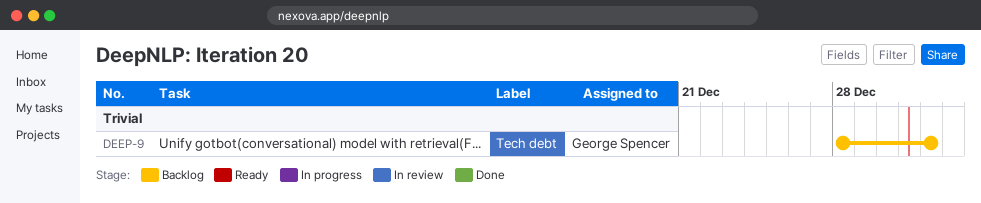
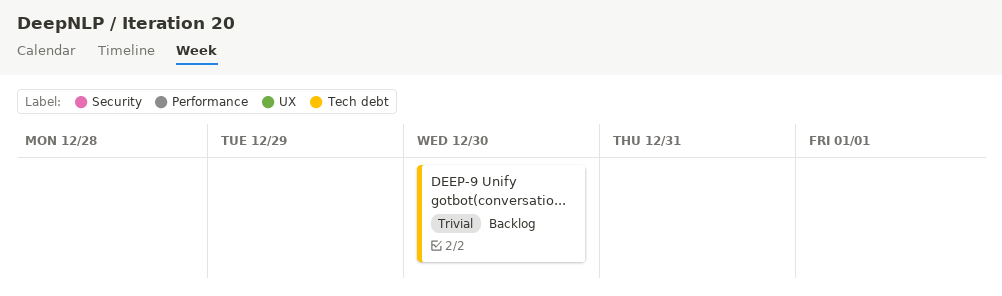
DEEP-9, due: Jan 1 -> Dec 30

